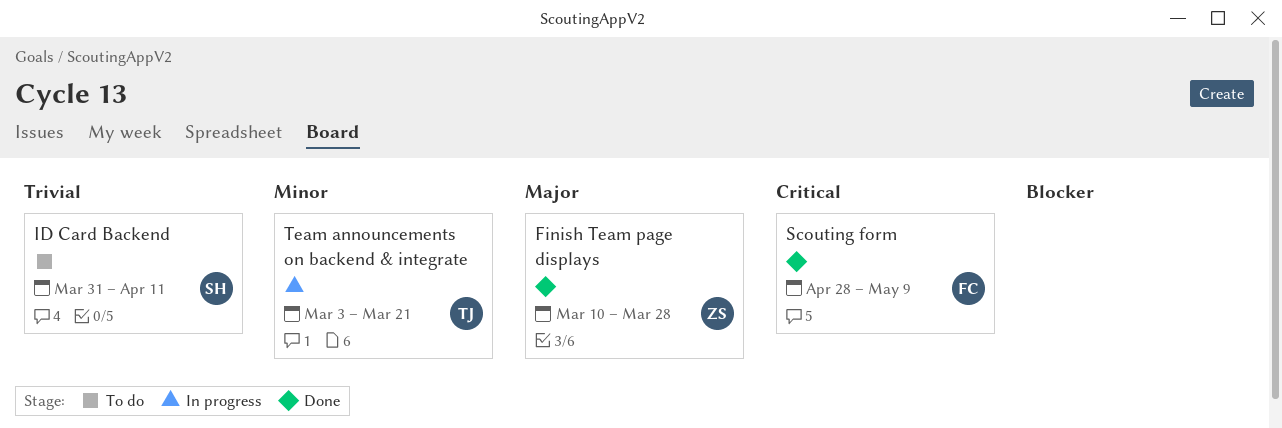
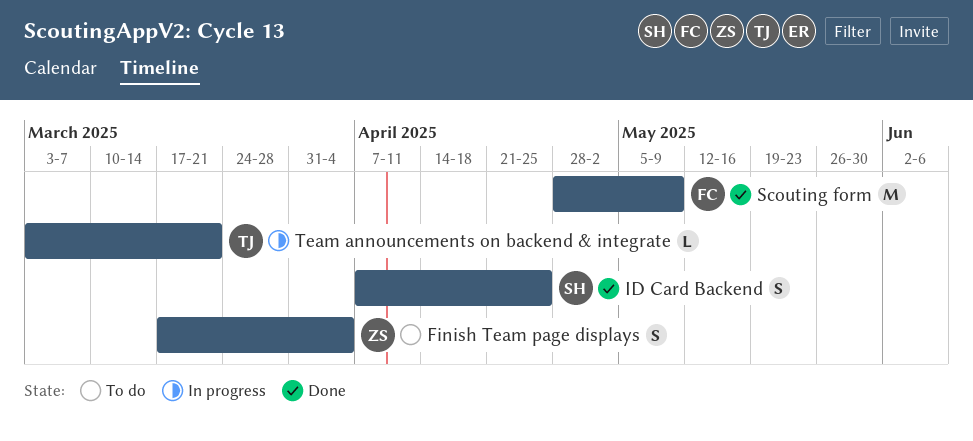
Finish Team page displays, status: Done -> To do
Finish Team page displays, start: Mar 10 -> Mar 17
Finish Team page displays, due: Mar 28 -> Apr 4
ID Card Backend, status: To do -> Done
ID Card Backend, start: Mar 31 -> Apr 7
ID Card Backend, due: Apr 11 -> Apr 25

